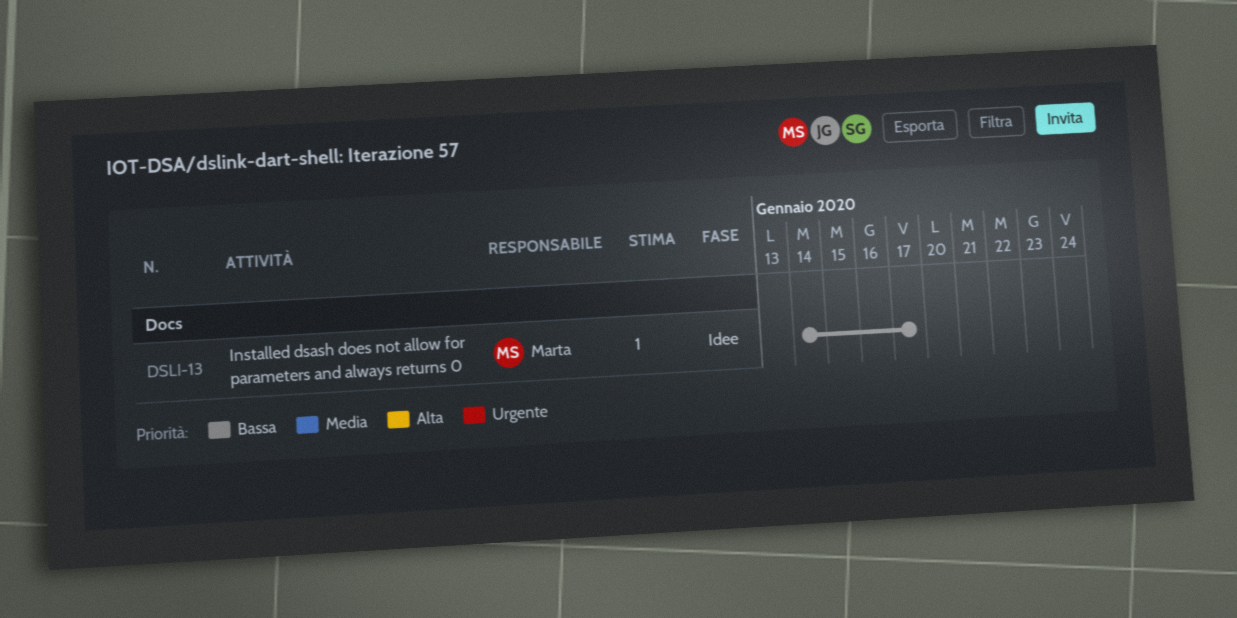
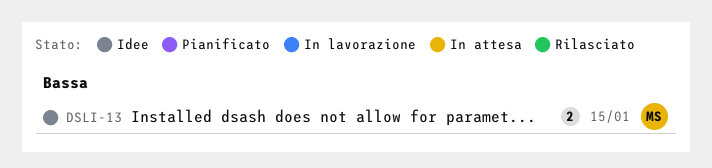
DSLI-13, estimate: 1 -> 2
DSLI-13, due: Jan 17 -> Jan 15

